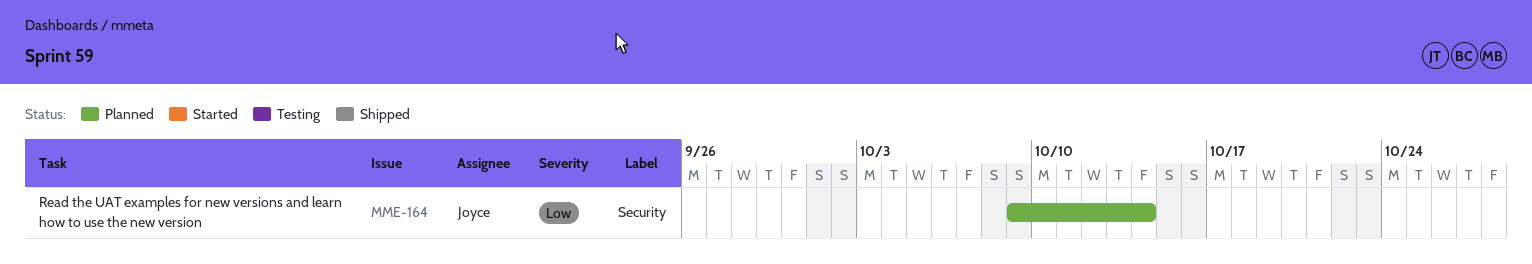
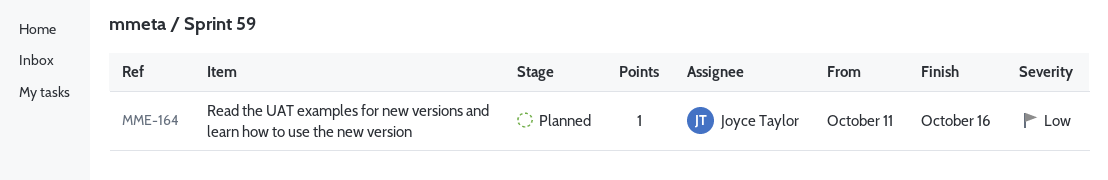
MME-164, start: Oct 9 -> Oct 11
MME-164, due: Oct 14 -> Oct 16

